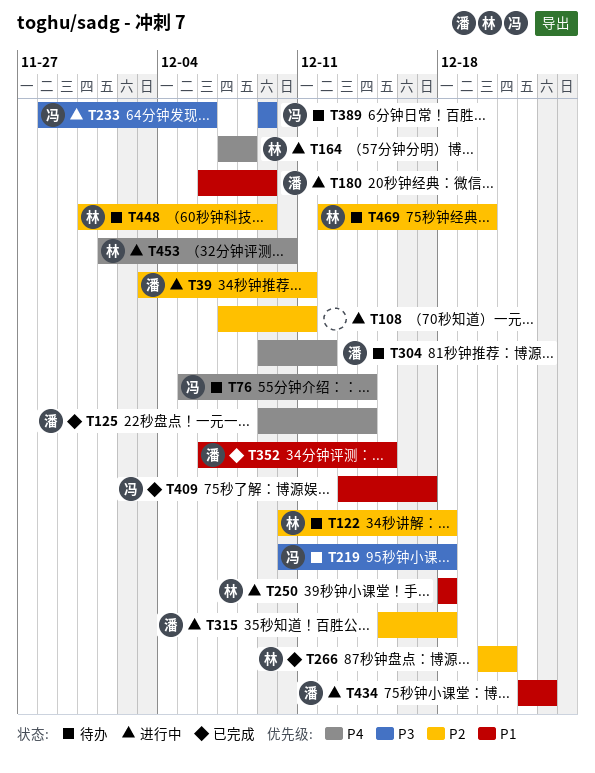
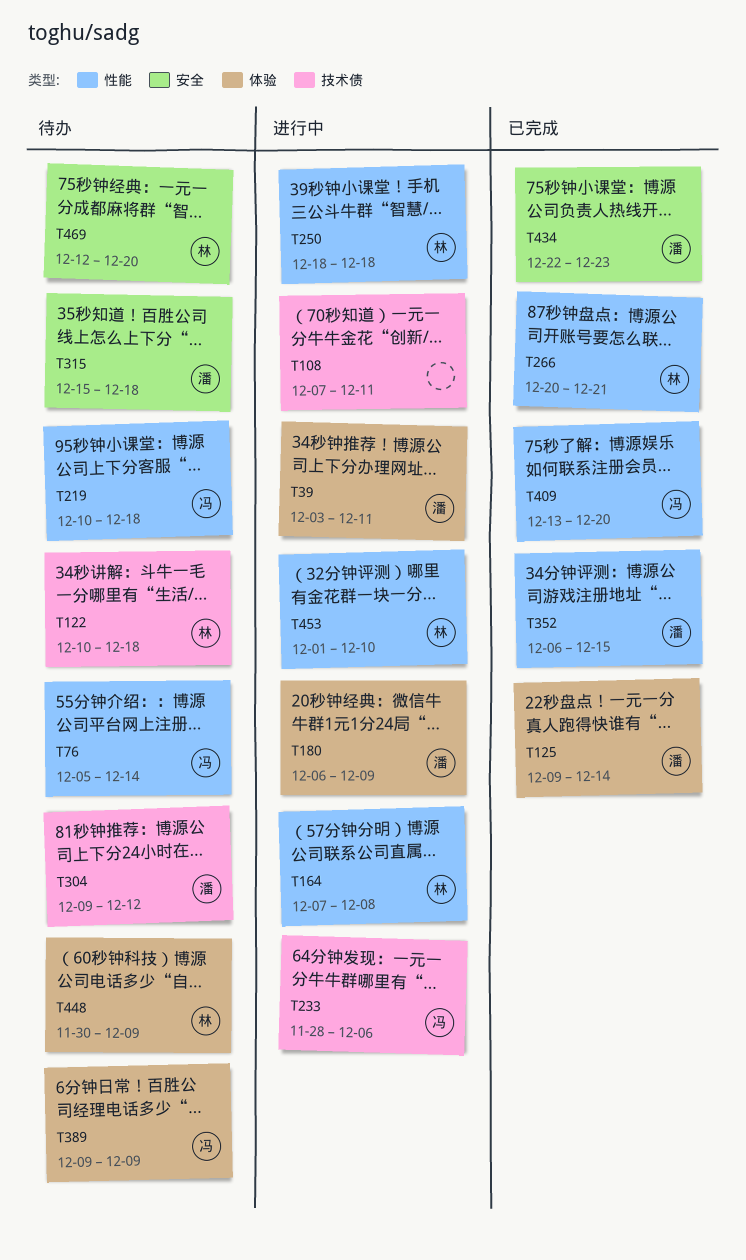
T315, status: 进行中 -> 待办
T409, due: Dec 17 -> Dec 20
T434, status: 进行中 -> 已完成

